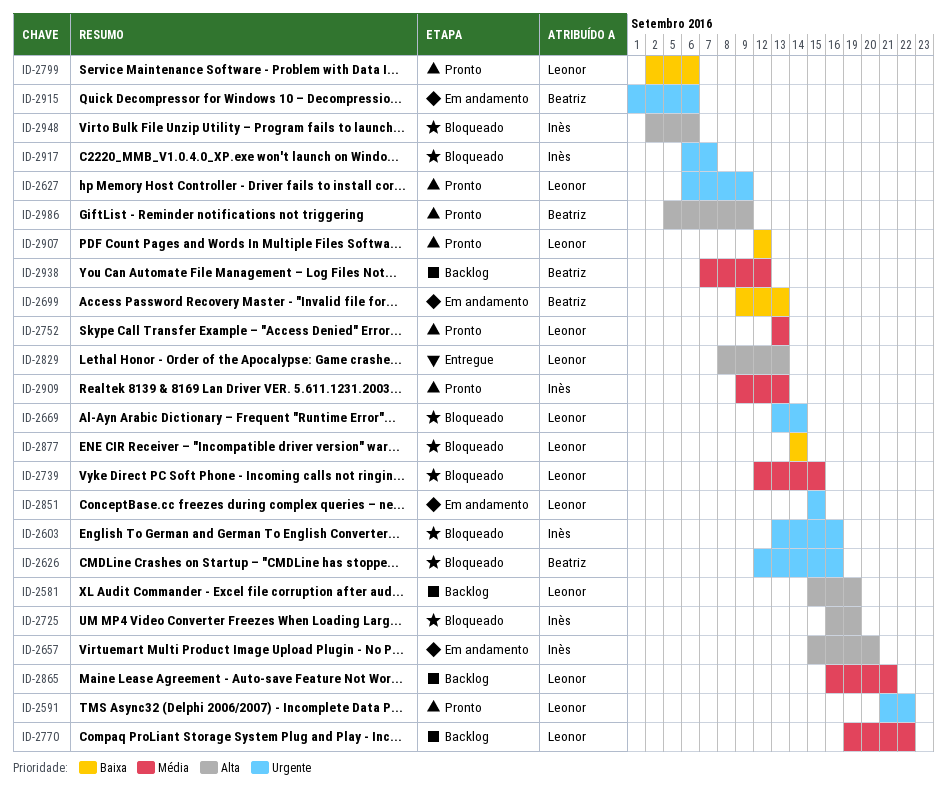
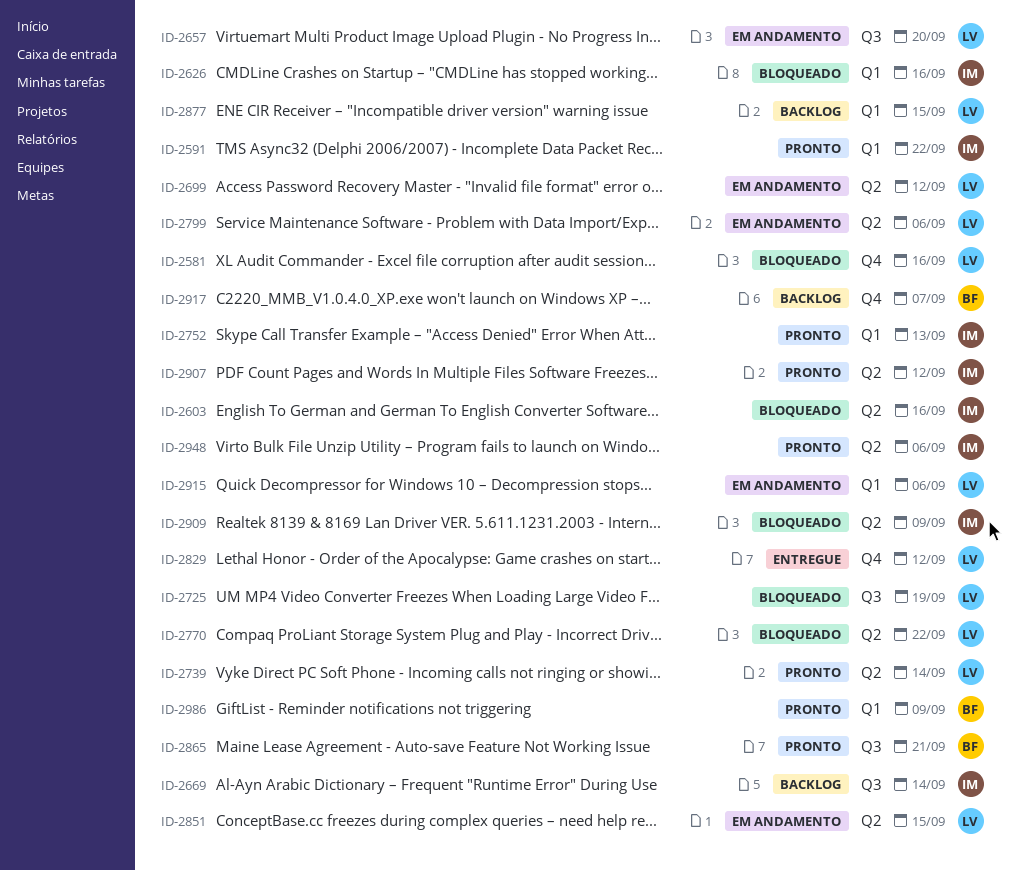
ID-2581, status: Backlog -> Bloqueado
ID-2581, due: Sep 19 -> Sep 16
ID-2591, owner: Leonor -> Inès
ID-2626, owner: Beatriz -> Inès
ID-2627: present -> none
ID-2657, owner: Inès -> Leonor
ID-2669, status: Bloqueado -> Backlog
ID-2669, owner: Leonor -> Inès
ID-2699, owner: Beatriz -> Leonor
ID-2699, due: Sep 13 -> Sep 12
ID-2725, owner: Inès -> Leonor
ID-2739, status: Bloqueado -> Pronto
ID-2739, due: Sep 15 -> Sep 14
ID-2752, owner: Leonor -> Inès
ID-2770, status: Backlog -> Bloqueado
ID-2799, status: Pronto -> Em andamento
ID-2829, due: Sep 13 -> Sep 12
ID-2865, status: Backlog -> Pronto
ID-2865, owner: Leonor -> Beatriz
ID-2877, status: Bloqueado -> Backlog
ID-2877, due: Sep 14 -> Sep 15
ID-2907, owner: Leonor -> Inès
ID-2909, status: Pronto -> Bloqueado
ID-2909, due: Sep 13 -> Sep 9
ID-2915, owner: Beatriz -> Leonor
ID-2917, status: Bloqueado -> Backlog
ID-2917, owner: Inès -> Beatriz
ID-2938: present -> none
ID-2948, status: Bloqueado -> Pronto

